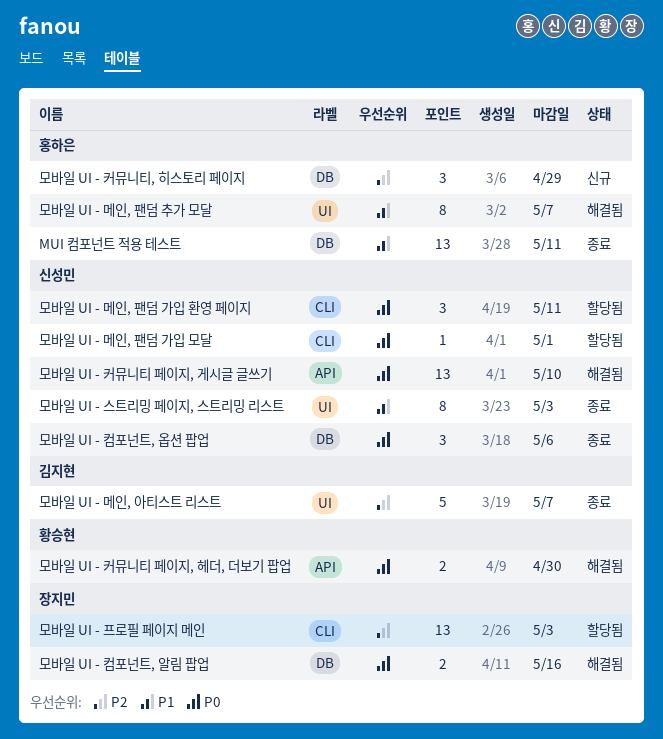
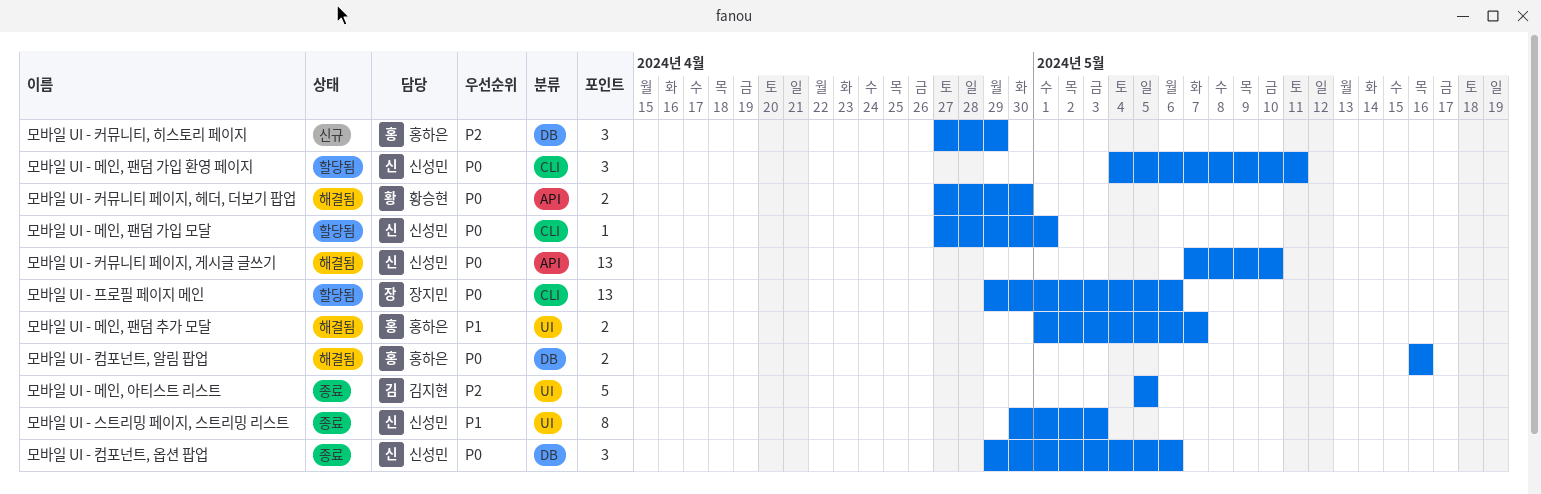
MUI 컴포넌트 적용 테스트: present -> none
모바일 UI - 메인, 아티스트 리스트, due: May 7 -> May 5
모바일 UI - 메인, 팬덤 추가 모달, estimate: 8 -> 2
모바일 UI - 컴포넌트, 알림 팝업, owner: 장지민 -> 홍하은
모바일 UI - 프로필 페이지 메인, priority: P2 -> P0
모바일 UI - 프로필 페이지 메인, due: May 3 -> May 6

